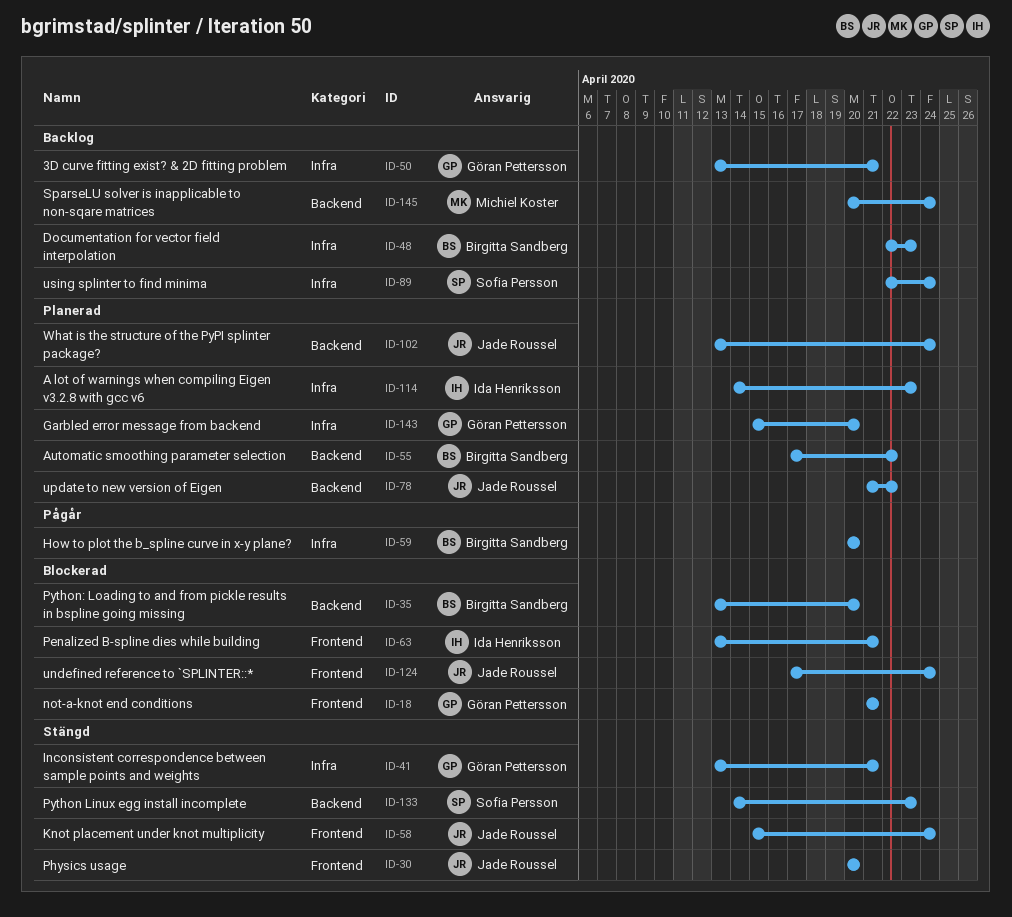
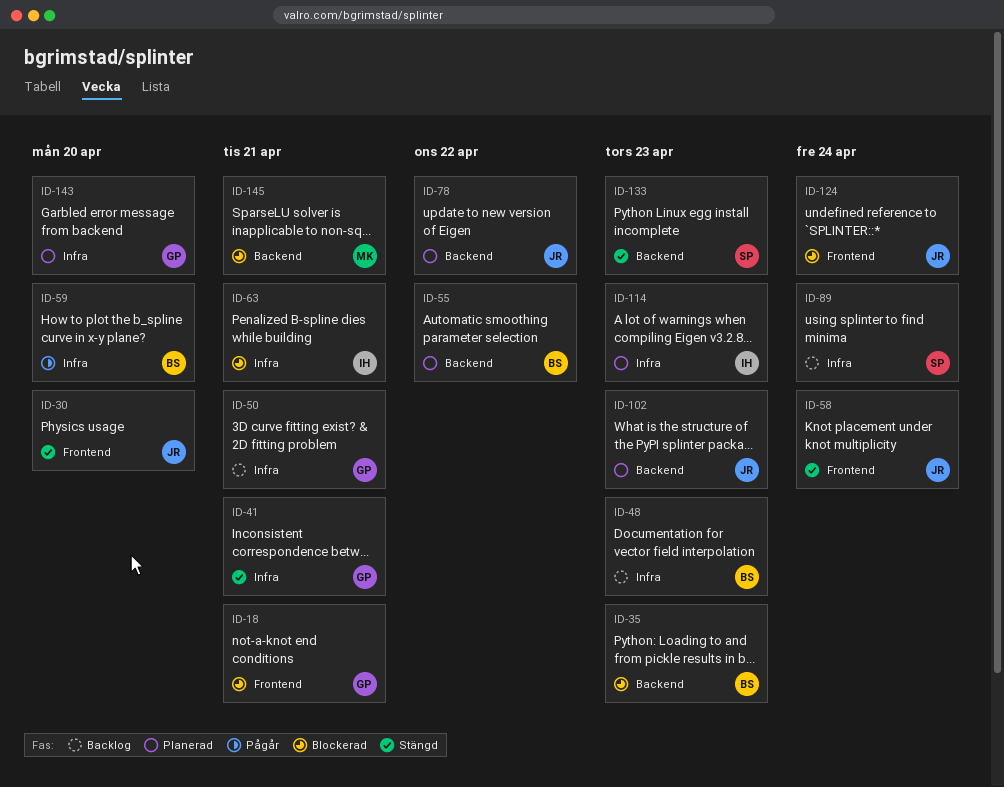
ID-35, due: Apr 20 -> Apr 23
ID-63, label: Frontend -> Infra
ID-102, due: Apr 24 -> Apr 23
ID-145, status: Backlog -> Blockerad
ID-145, due: Apr 24 -> Apr 21

